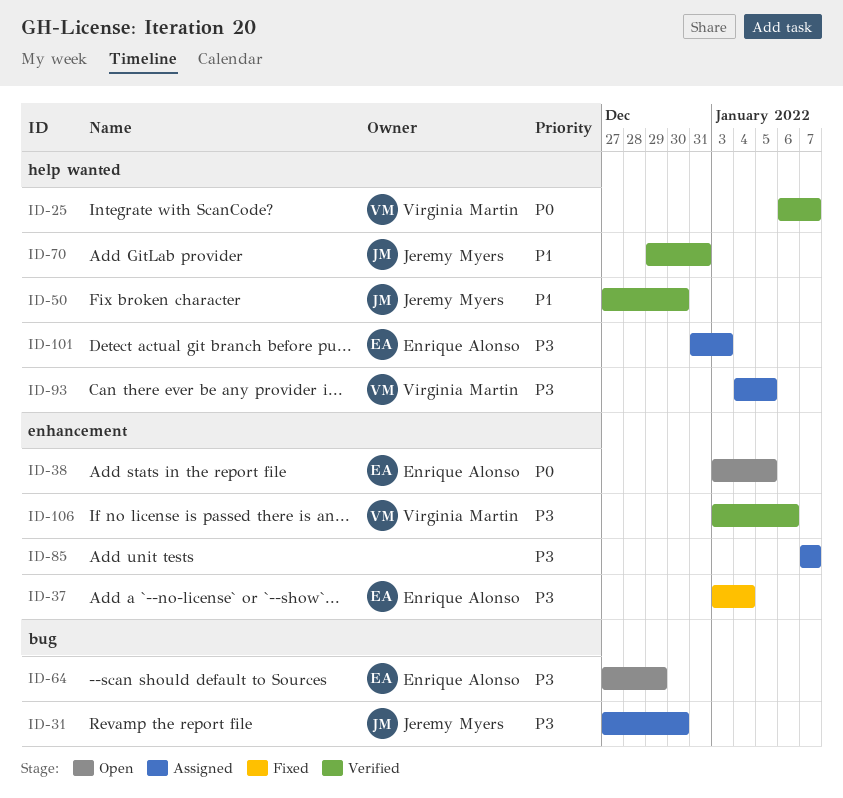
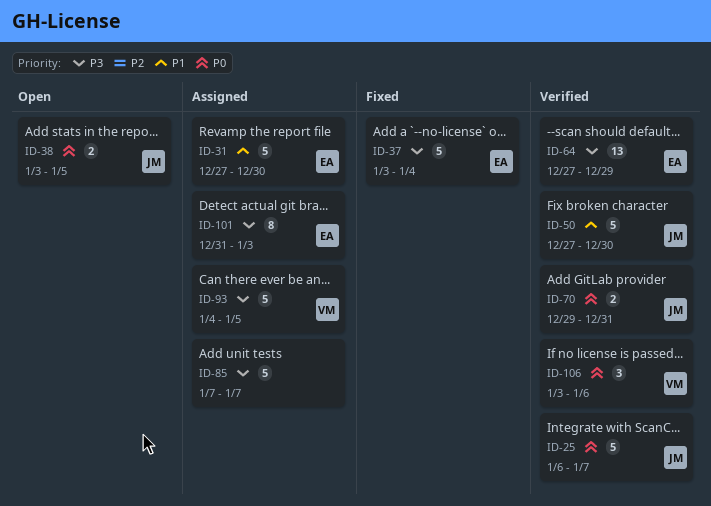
ID-25, owner: Virginia Martin -> Jeremy Myers
ID-31, owner: Jeremy Myers -> Enrique Alonso
ID-31, priority: P3 -> P1
ID-38, owner: Enrique Alonso -> Jeremy Myers
ID-64, status: Open -> Verified
ID-70, priority: P1 -> P0
ID-106, priority: P3 -> P0

